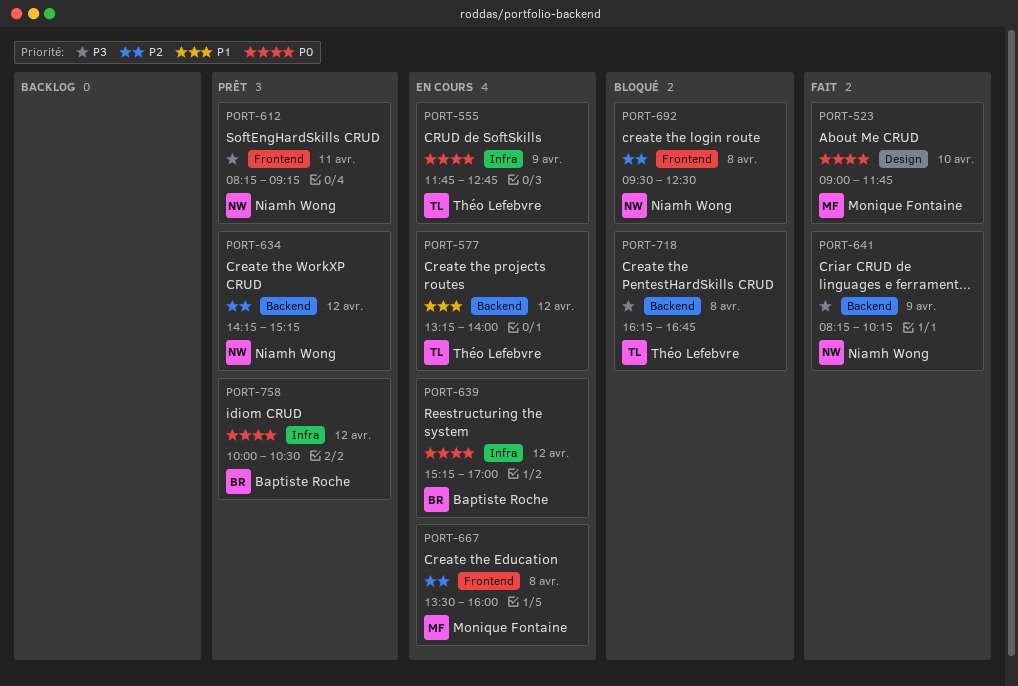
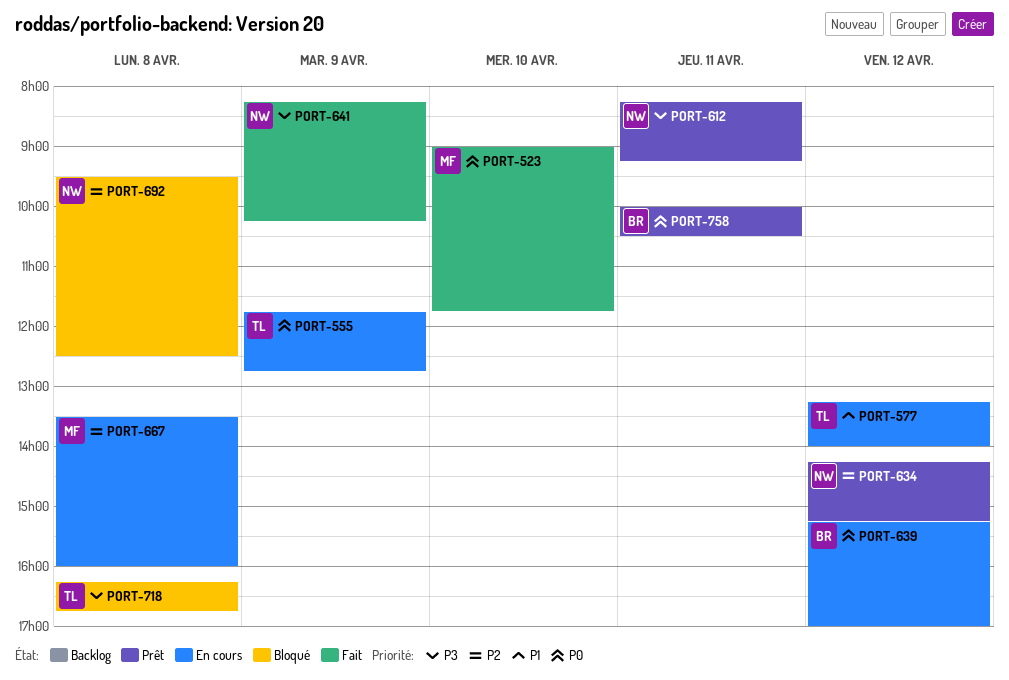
PORT-758, day: Apr 12 -> Apr 11

